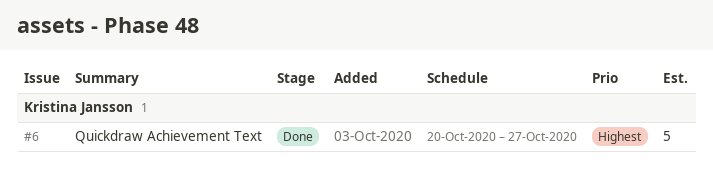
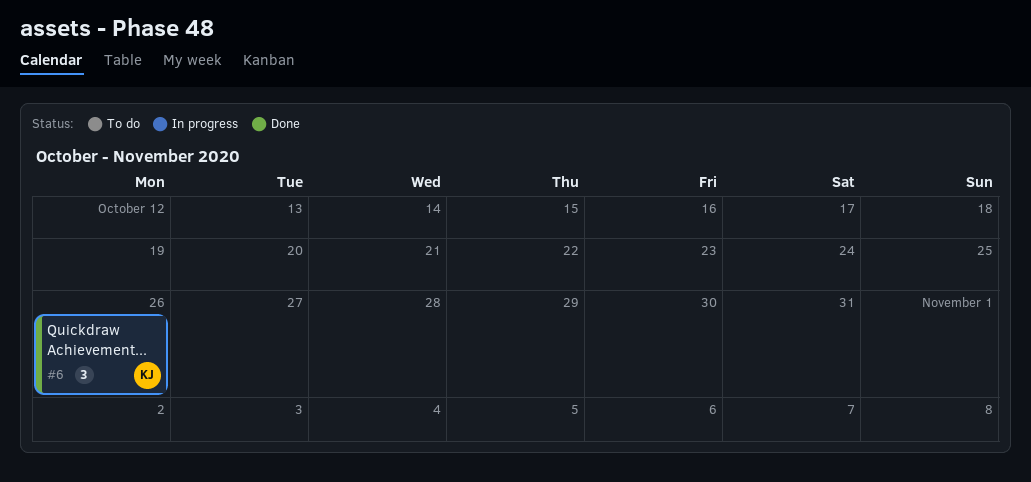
#6, estimate: 5 -> 3
#6, due: Oct 27 -> Oct 26

